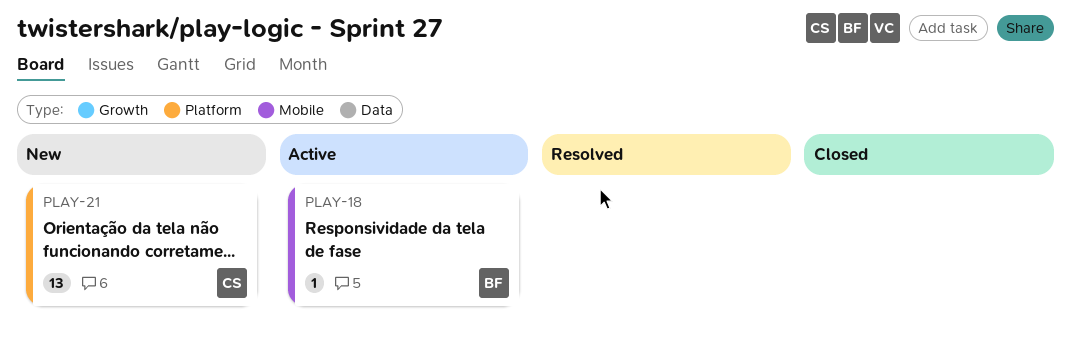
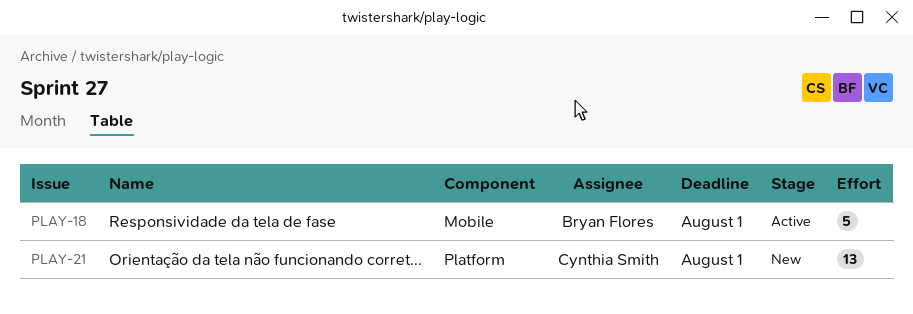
PLAY-18, estimate: 1 -> 5

